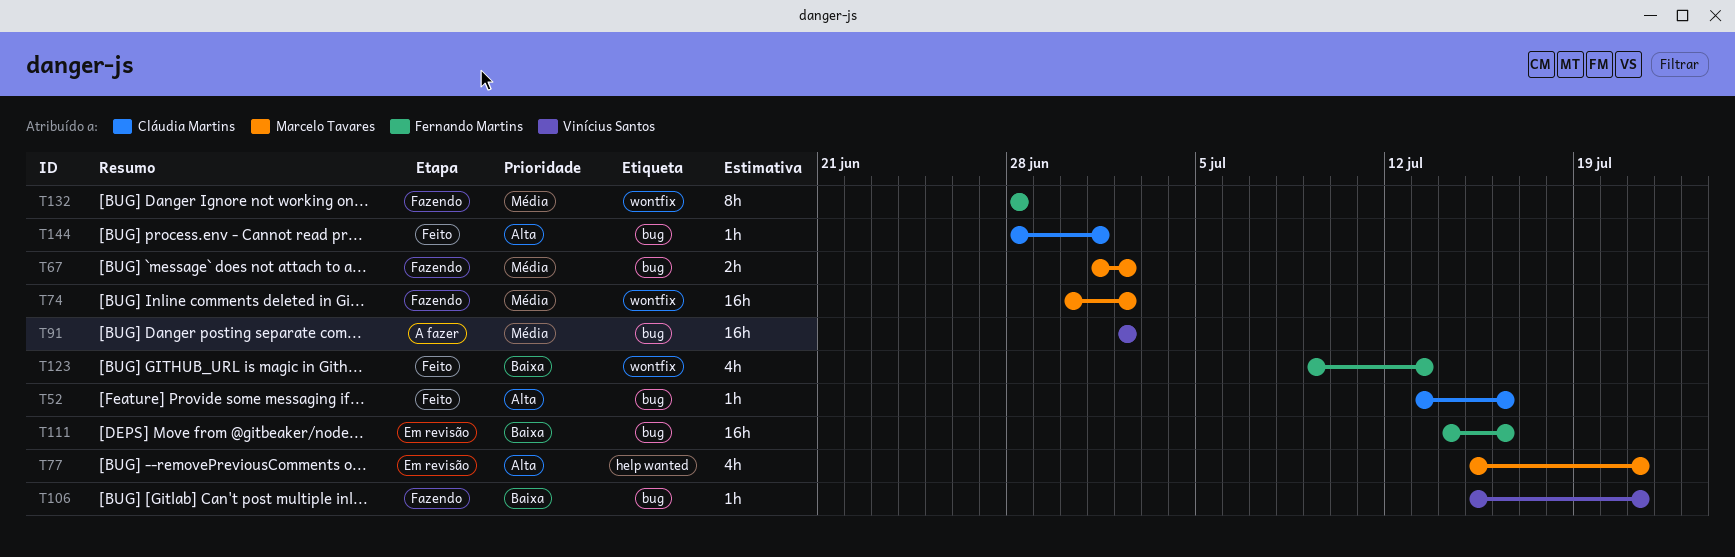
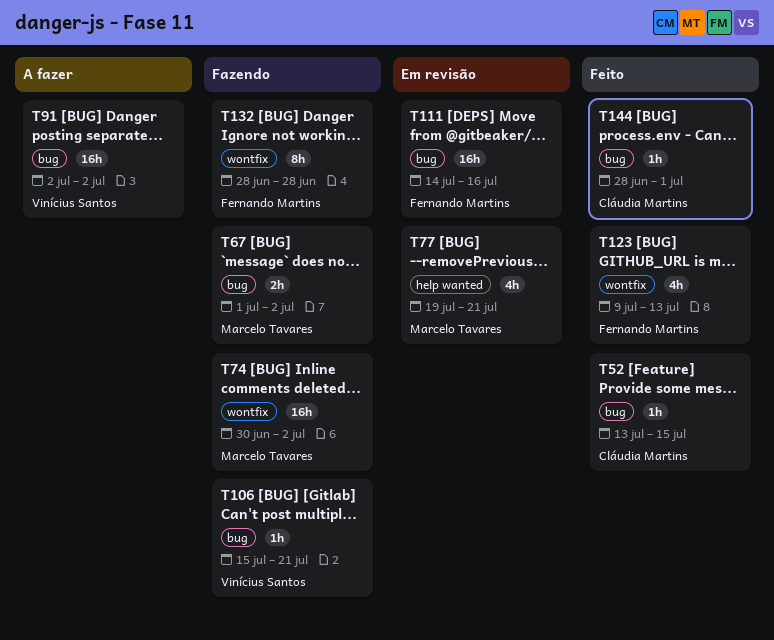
T52, due: Jul 16 -> Jul 15
T77, start: Jul 15 -> Jul 19

